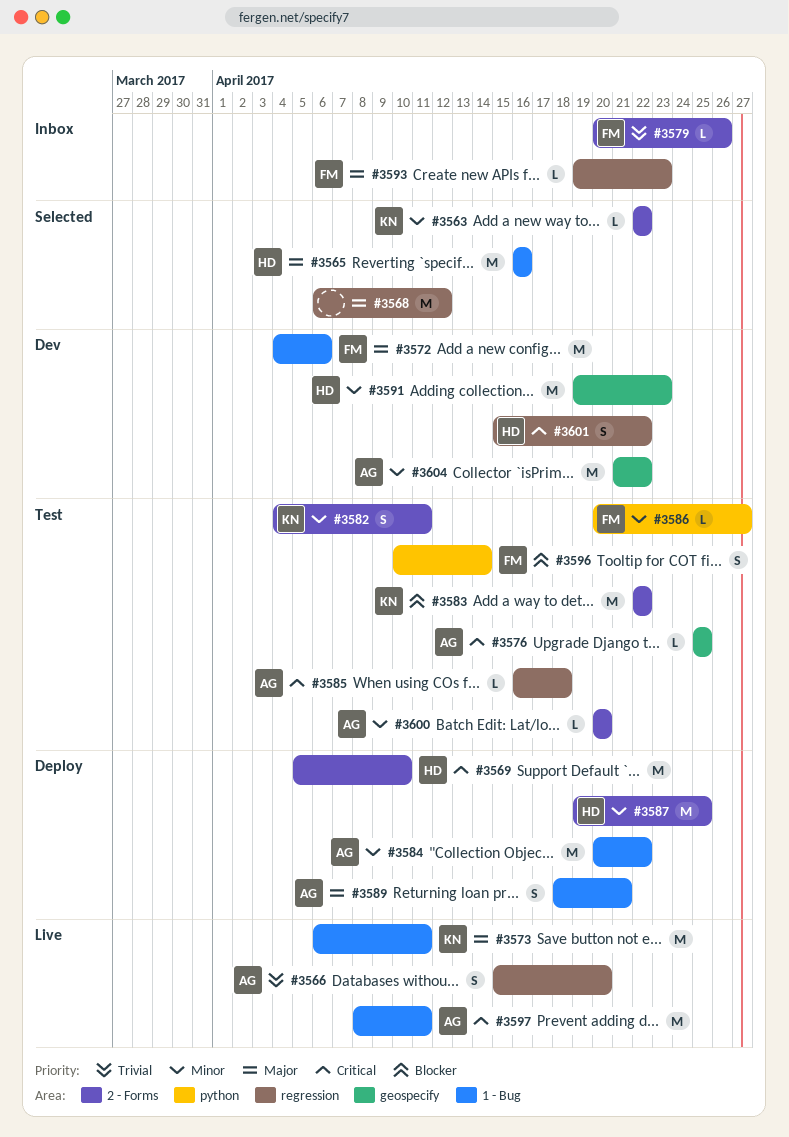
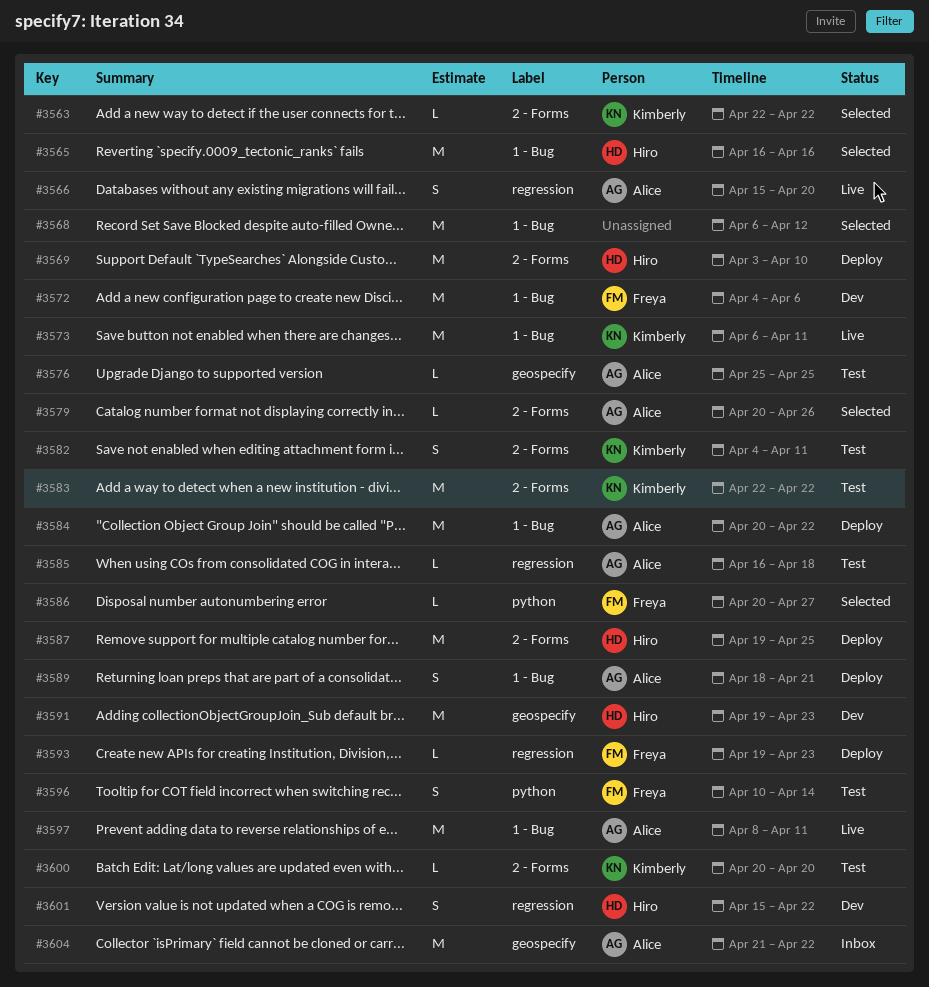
#3568, label: regression -> 1 - Bug
#3569, start: Apr 5 -> Apr 3
#3579, status: Inbox -> Selected
#3579, owner: Freya -> Alice
#3586, status: Test -> Selected
#3593, status: Inbox -> Deploy
#3600, owner: Alice -> Kimberly
#3604, status: Dev -> Inbox

